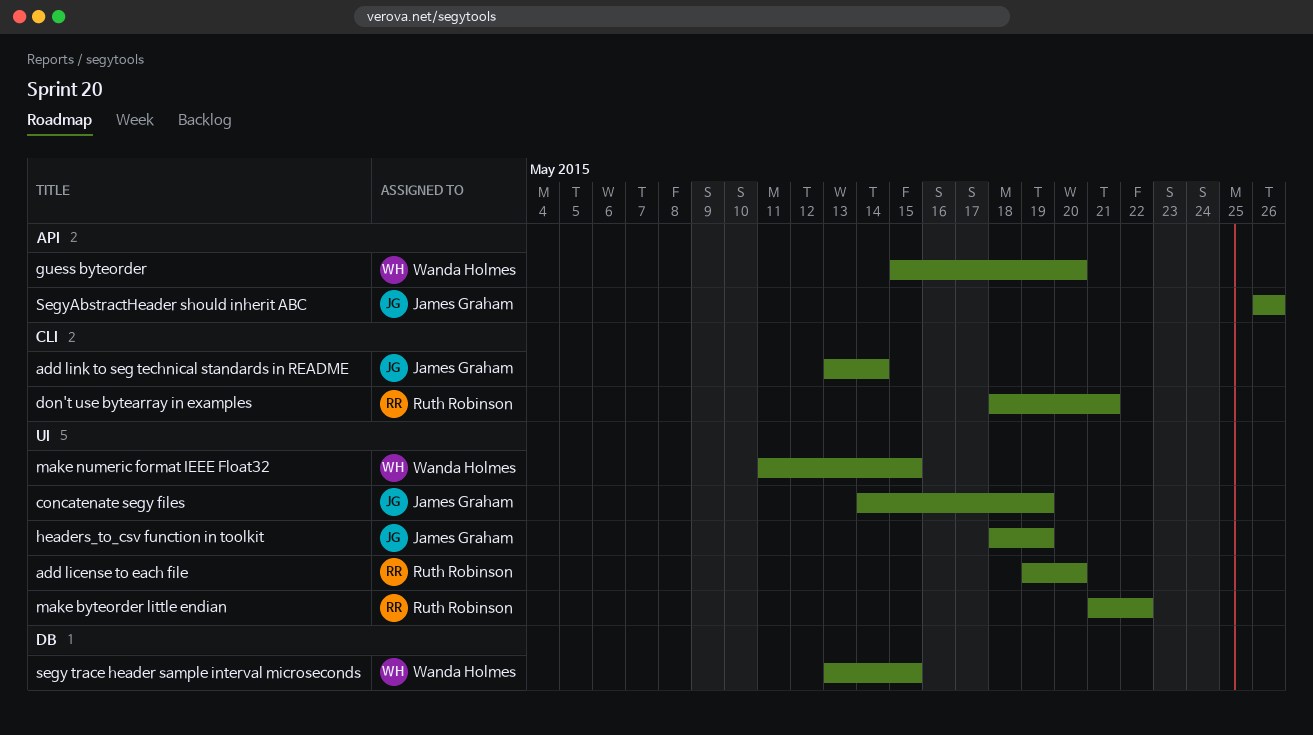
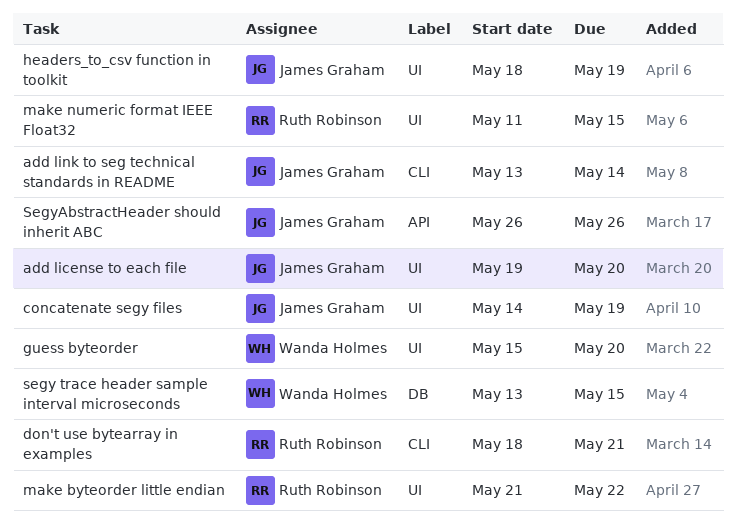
add license to each file, owner: Ruth Robinson -> James Graham
guess byteorder, label: API -> UI
make numeric format IEEE Float32, owner: Wanda Holmes -> Ruth Robinson

